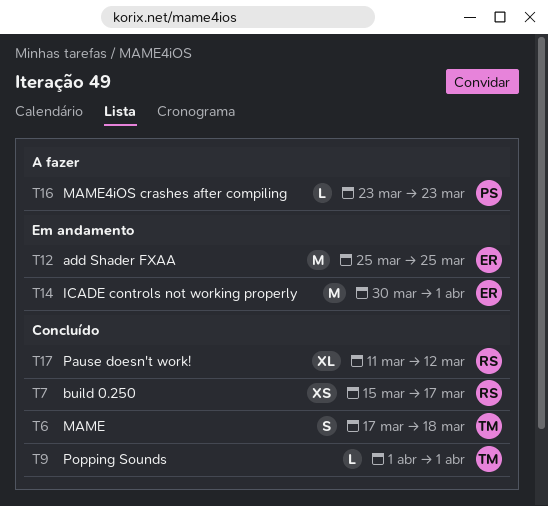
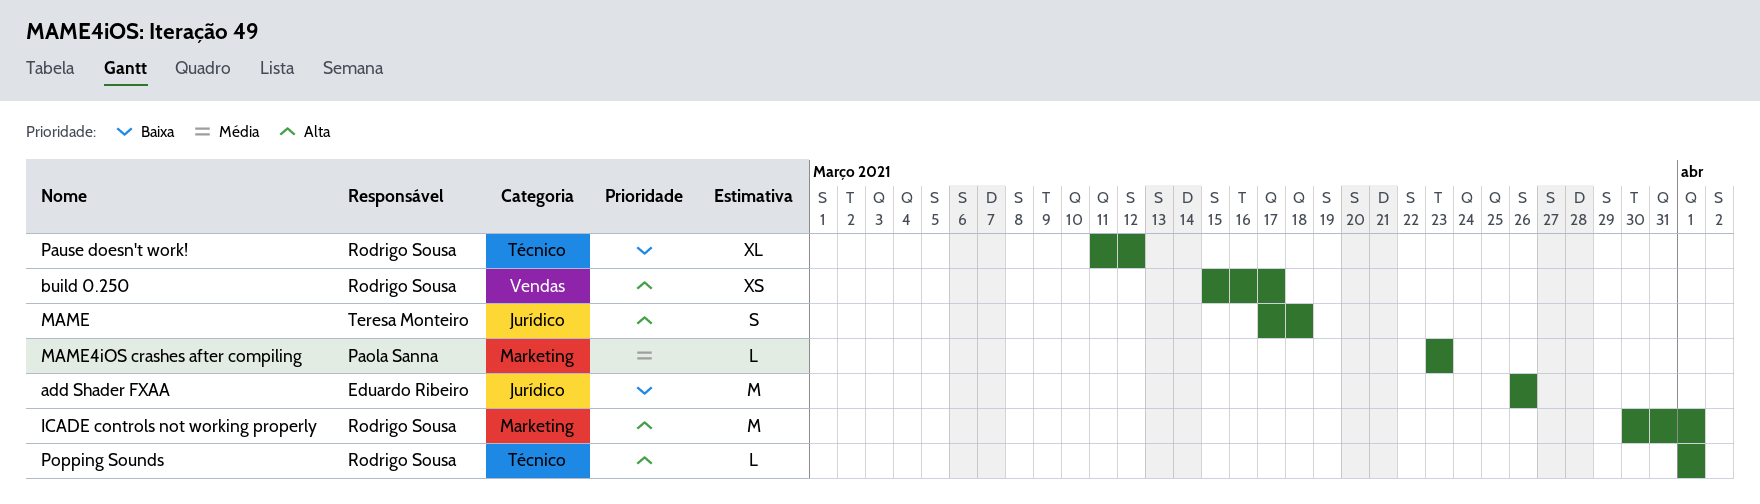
add Shader FXAA, start: Mar 25 -> Mar 26
add Shader FXAA, due: Mar 25 -> Mar 26
ICADE controls not working properly, owner: Eduardo Ribeiro -> Rodrigo Sousa
Popping Sounds, owner: Teresa Monteiro -> Rodrigo Sousa

